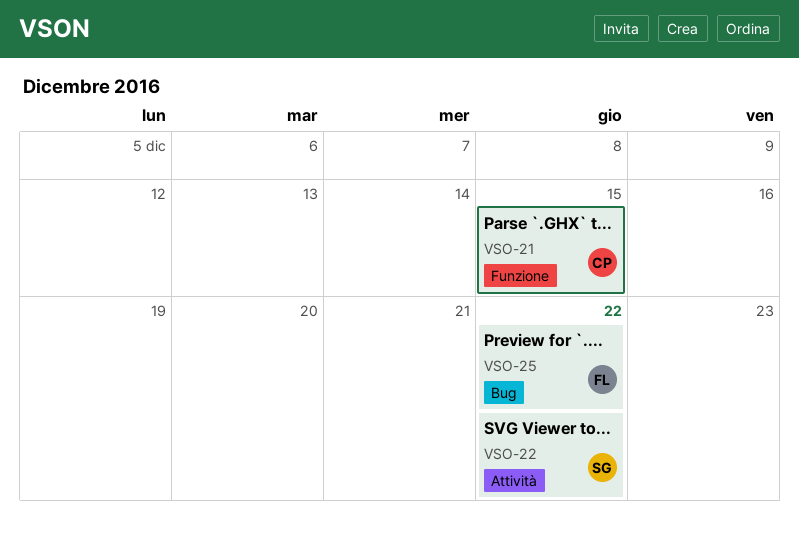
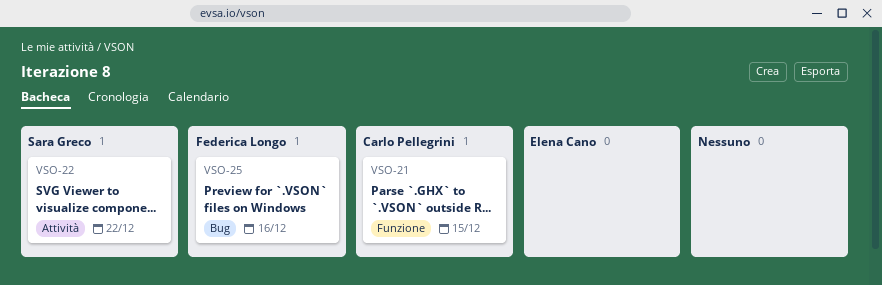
VSO-25, due: Dec 22 -> Dec 16

